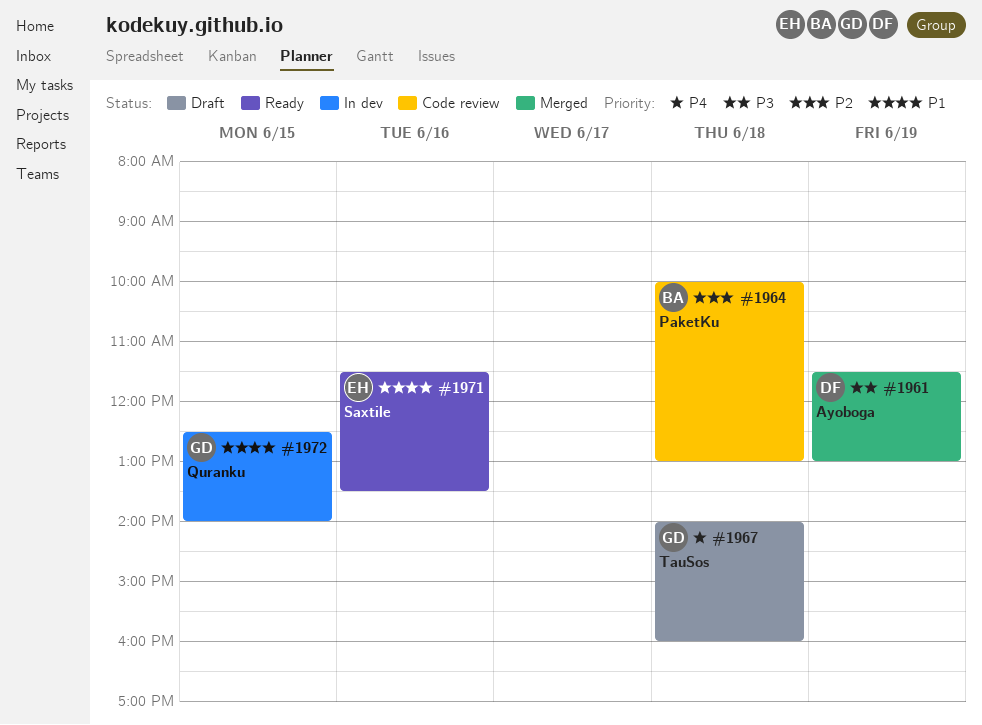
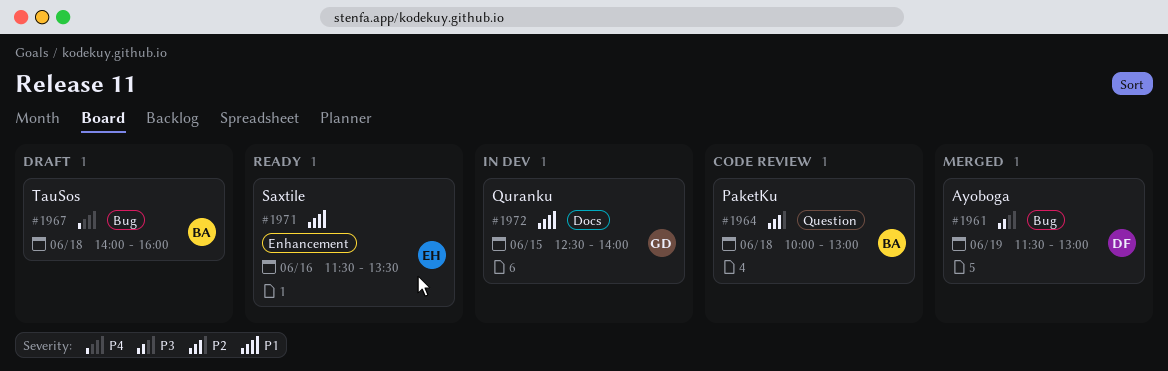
#1967, owner: GD -> BA

